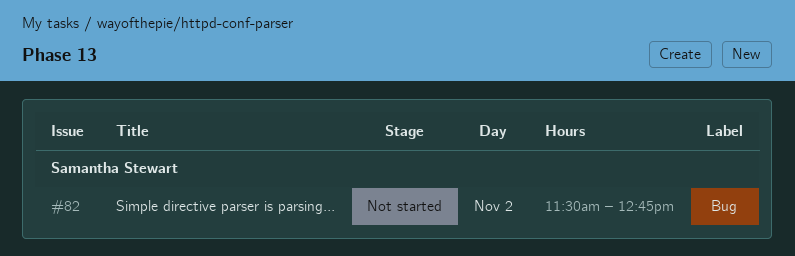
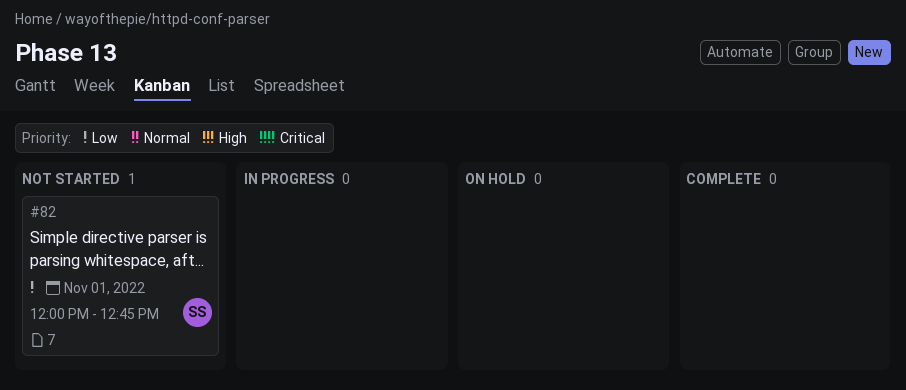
#82, day: Nov 2 -> Nov 1
#82, begins: 11:30 -> 12:00

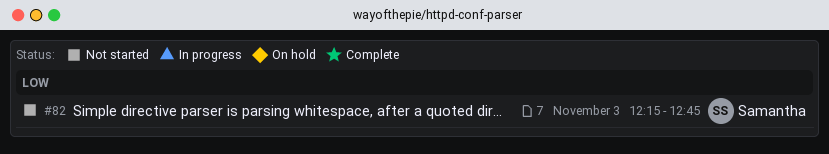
#82, day: Nov 1 -> Nov 3
#82, begins: 12:00 -> 12:15

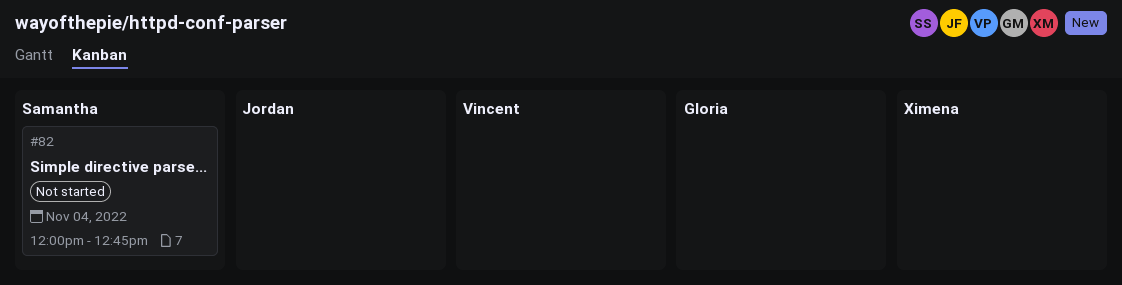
#82, day: Nov 3 -> Nov 4
#82, begins: 12:15 -> 12:00

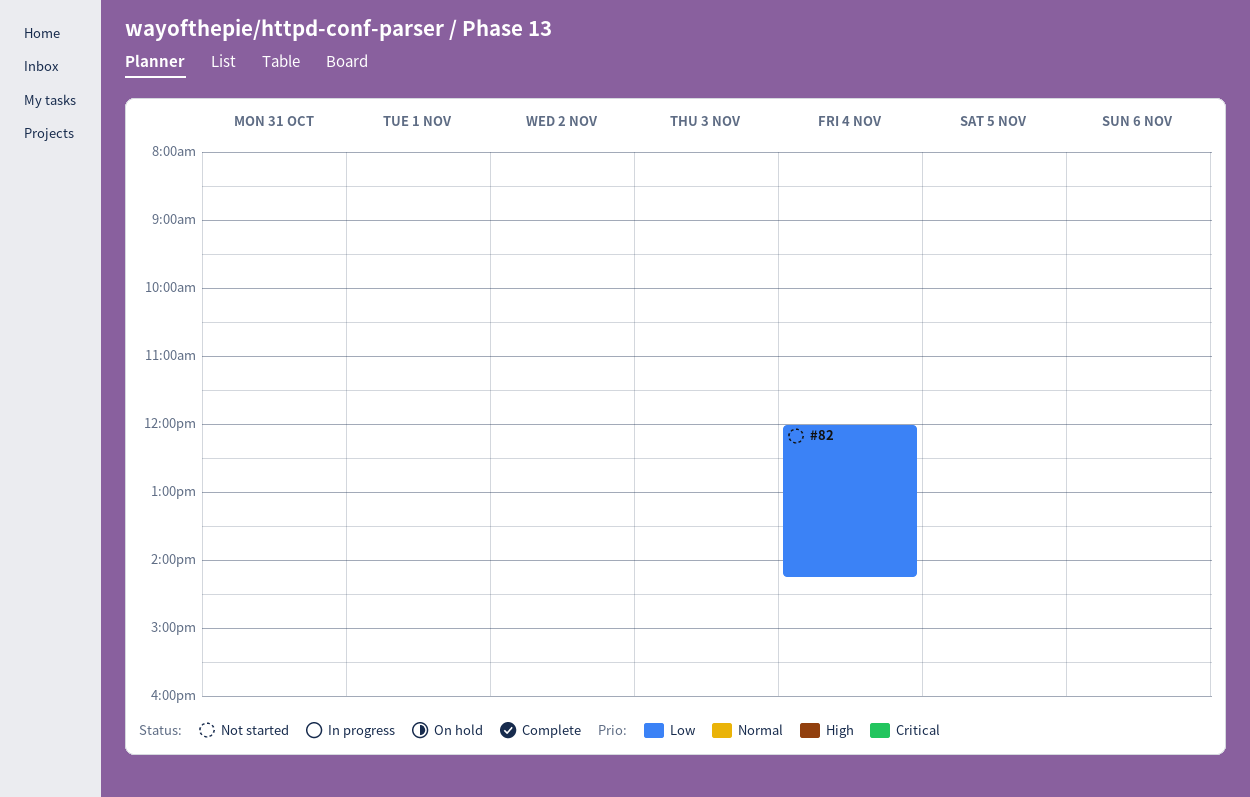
#82, ends: 12:45 -> 14:15

